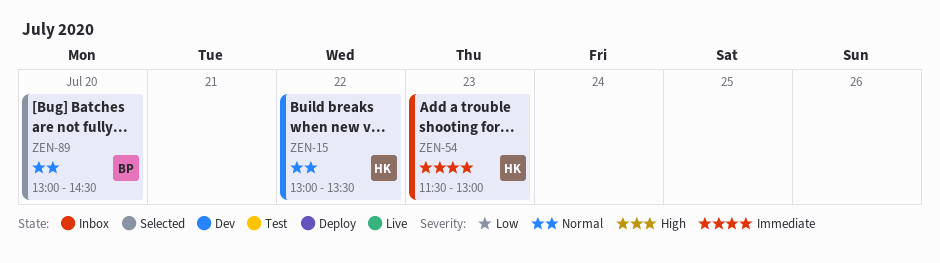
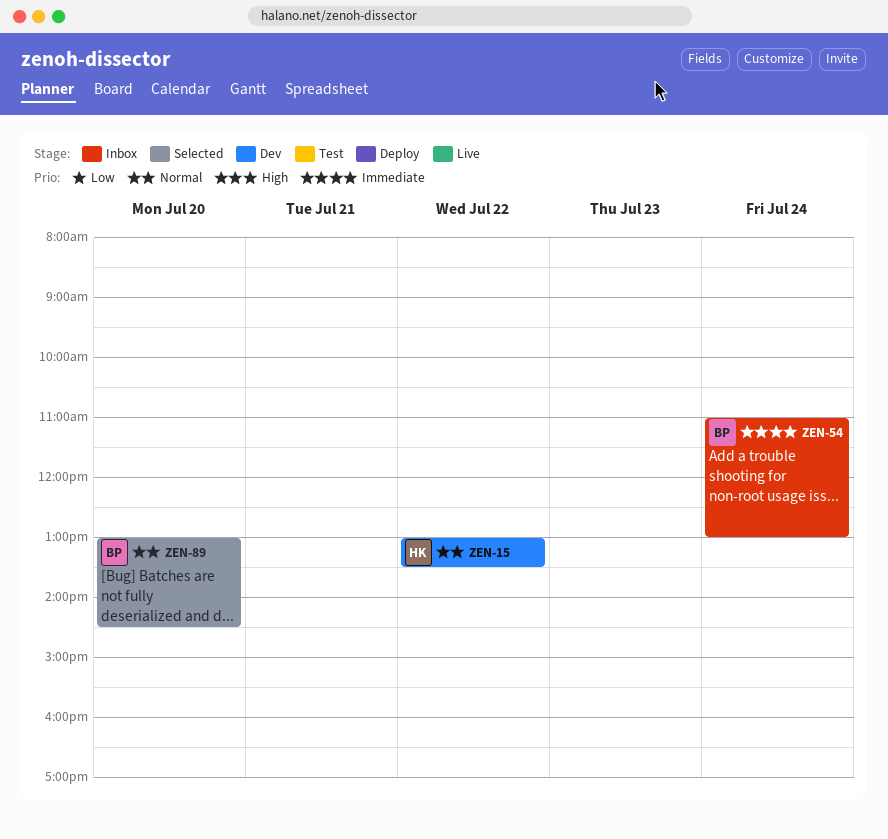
ZEN-54, owner: HK -> BP
ZEN-54, day: Jul 23 -> Jul 24
ZEN-54, begins: 11:30 -> 11:00

